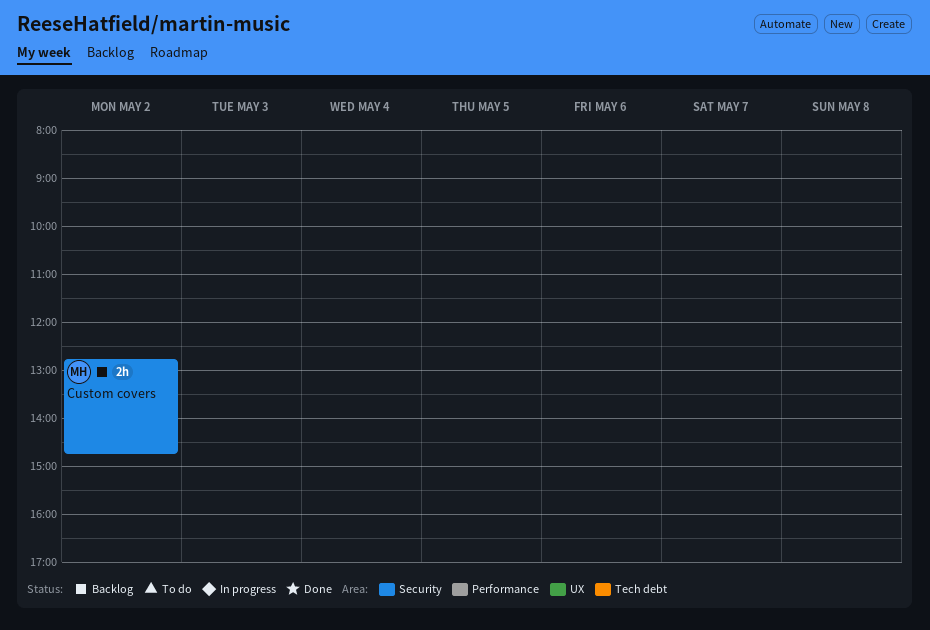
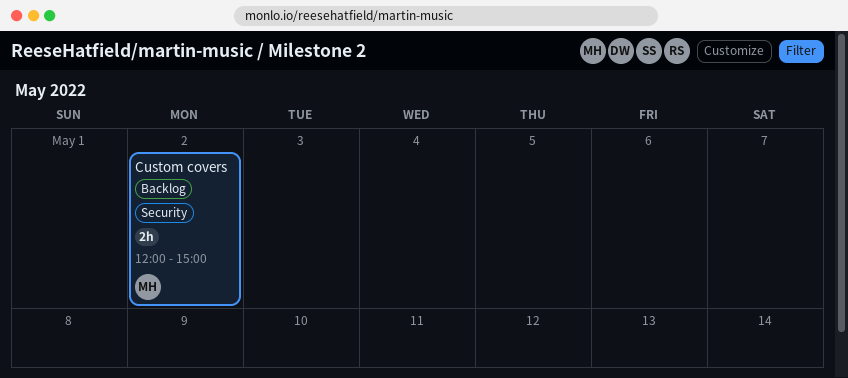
Custom covers, begins: 12:45 -> 12:00
Custom covers, ends: 14:45 -> 15:00

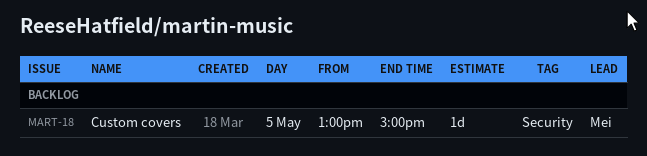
Custom covers, estimate: 2h -> 1d
Custom covers, day: May 2 -> May 5
Custom covers, begins: 12:00 -> 13:00

